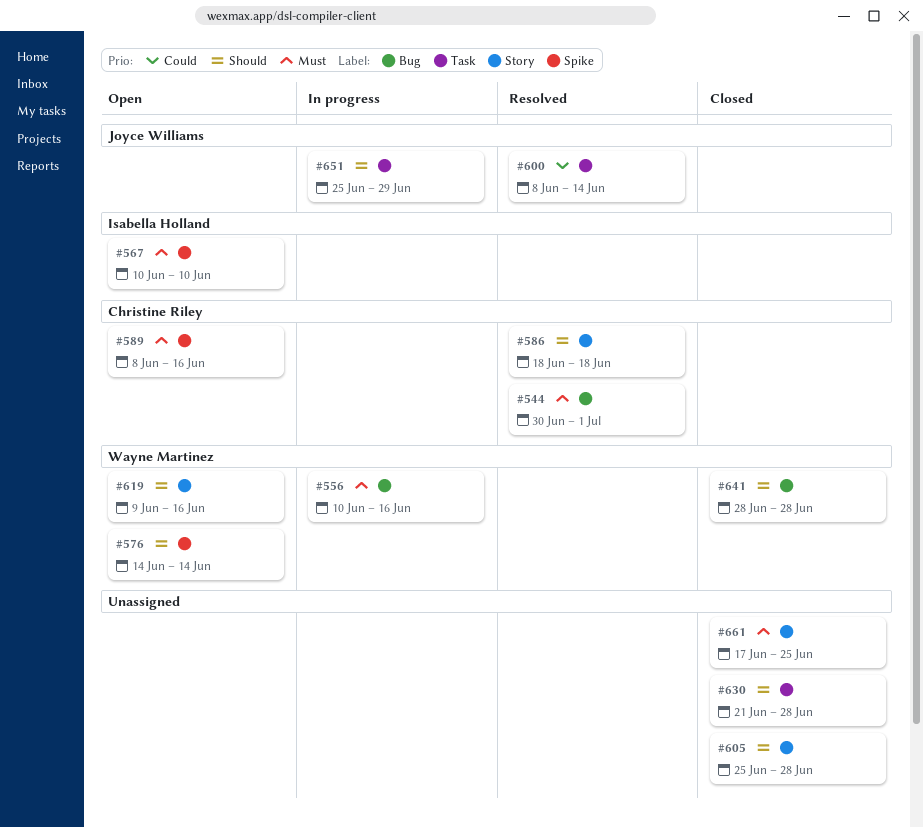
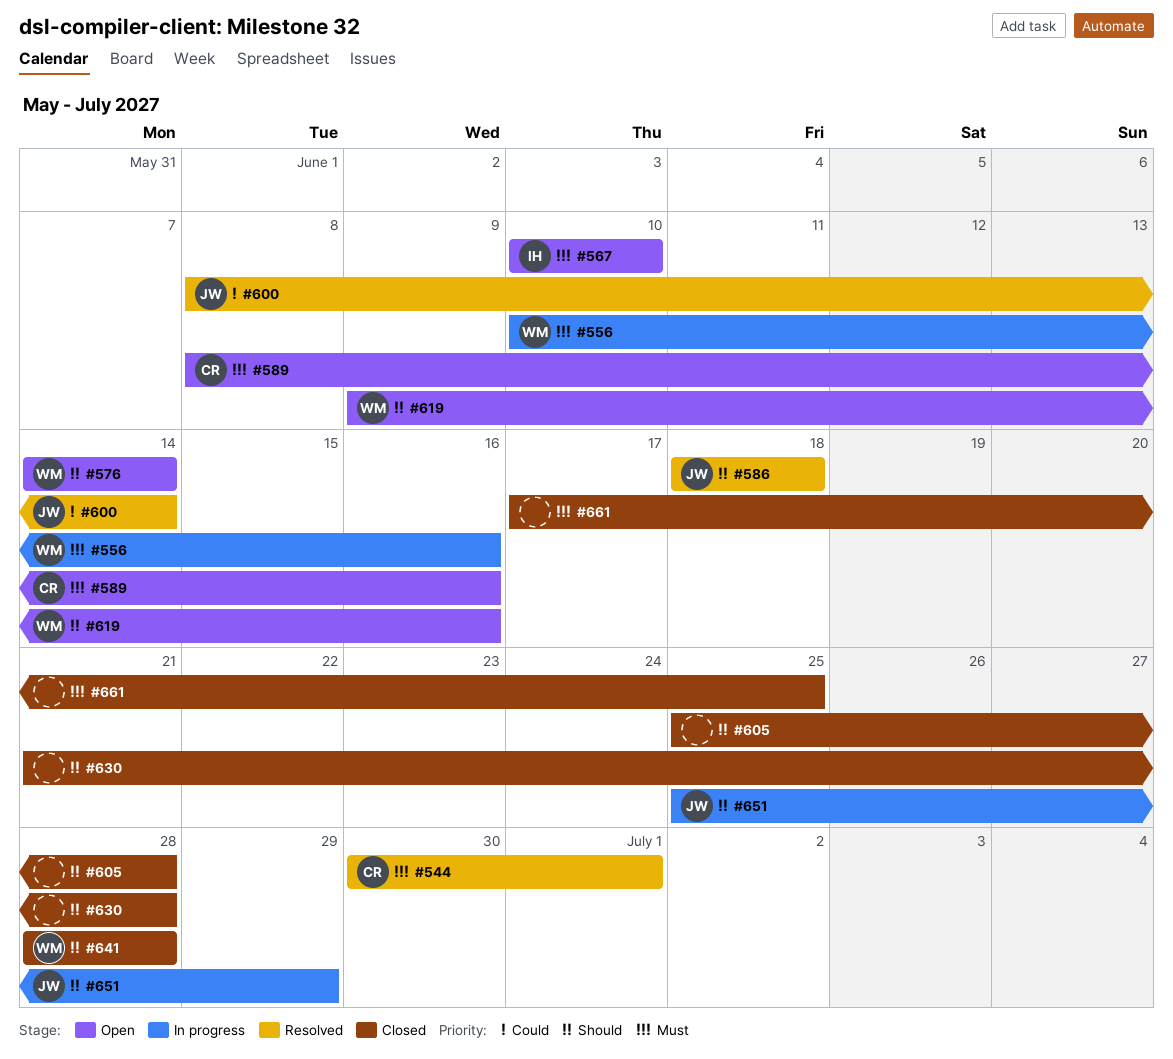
#586, owner: Christine Riley -> Joyce Williams

